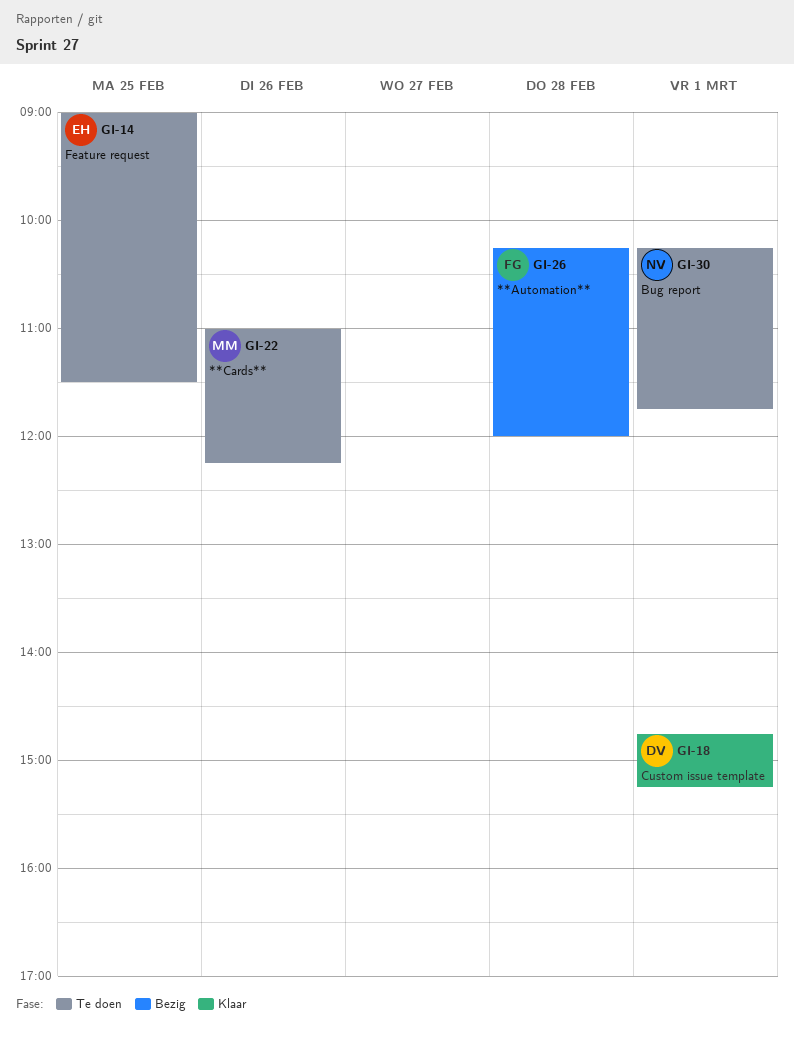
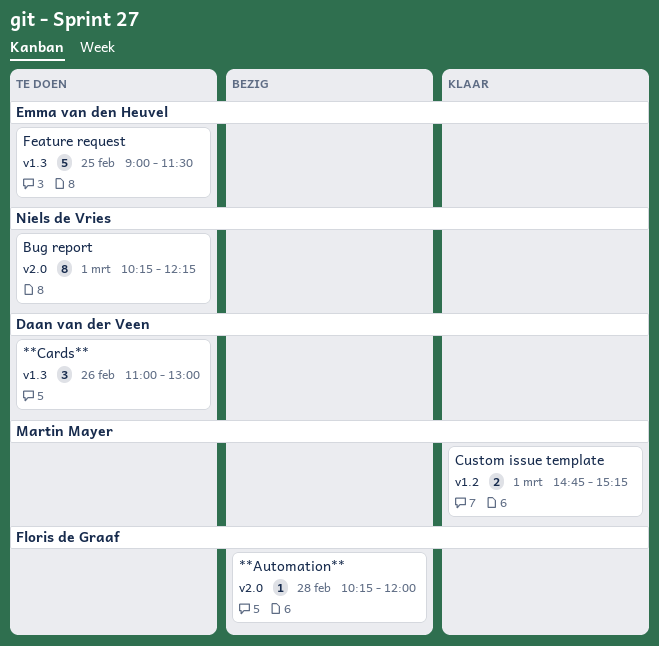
**Cards**, owner: Martin Mayer -> Daan van der Veen
**Cards**, ends: 12:15 -> 13:00
Bug report, ends: 11:45 -> 12:15
Custom issue template, owner: Daan van der Veen -> Martin Mayer

